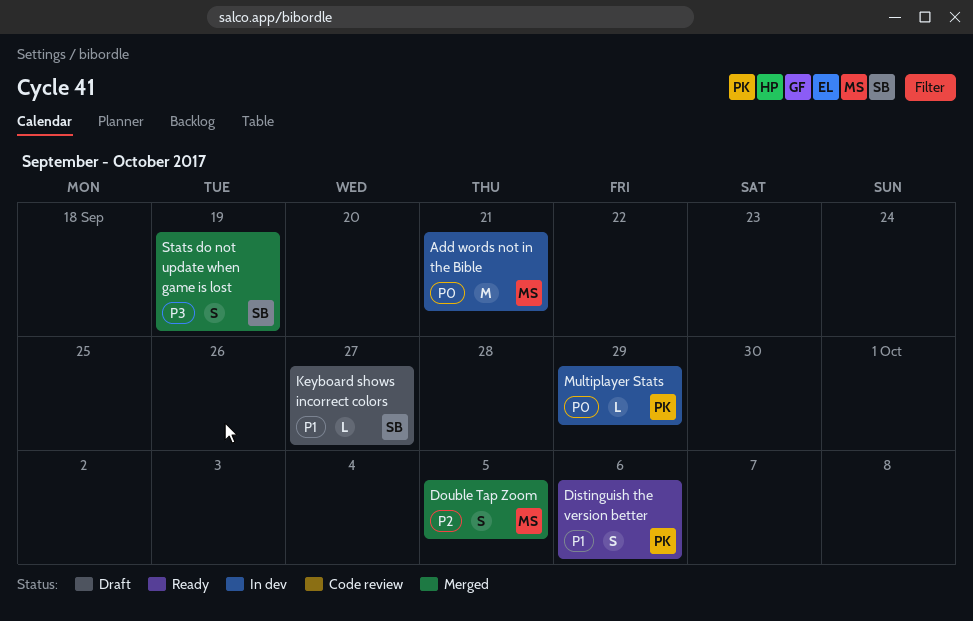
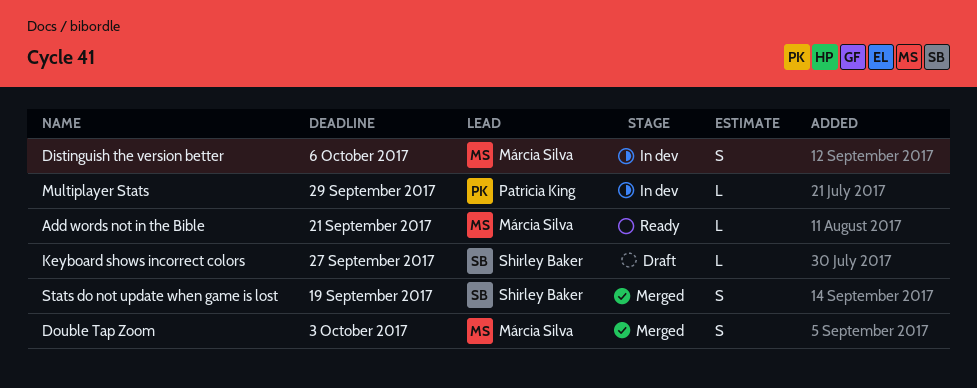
Add words not in the Bible, status: In dev -> Ready
Add words not in the Bible, estimate: M -> L
Distinguish the version better, status: Ready -> In dev
Distinguish the version better, owner: Patricia King -> Márcia Silva
Double Tap Zoom, due: Oct 5 -> Oct 3

